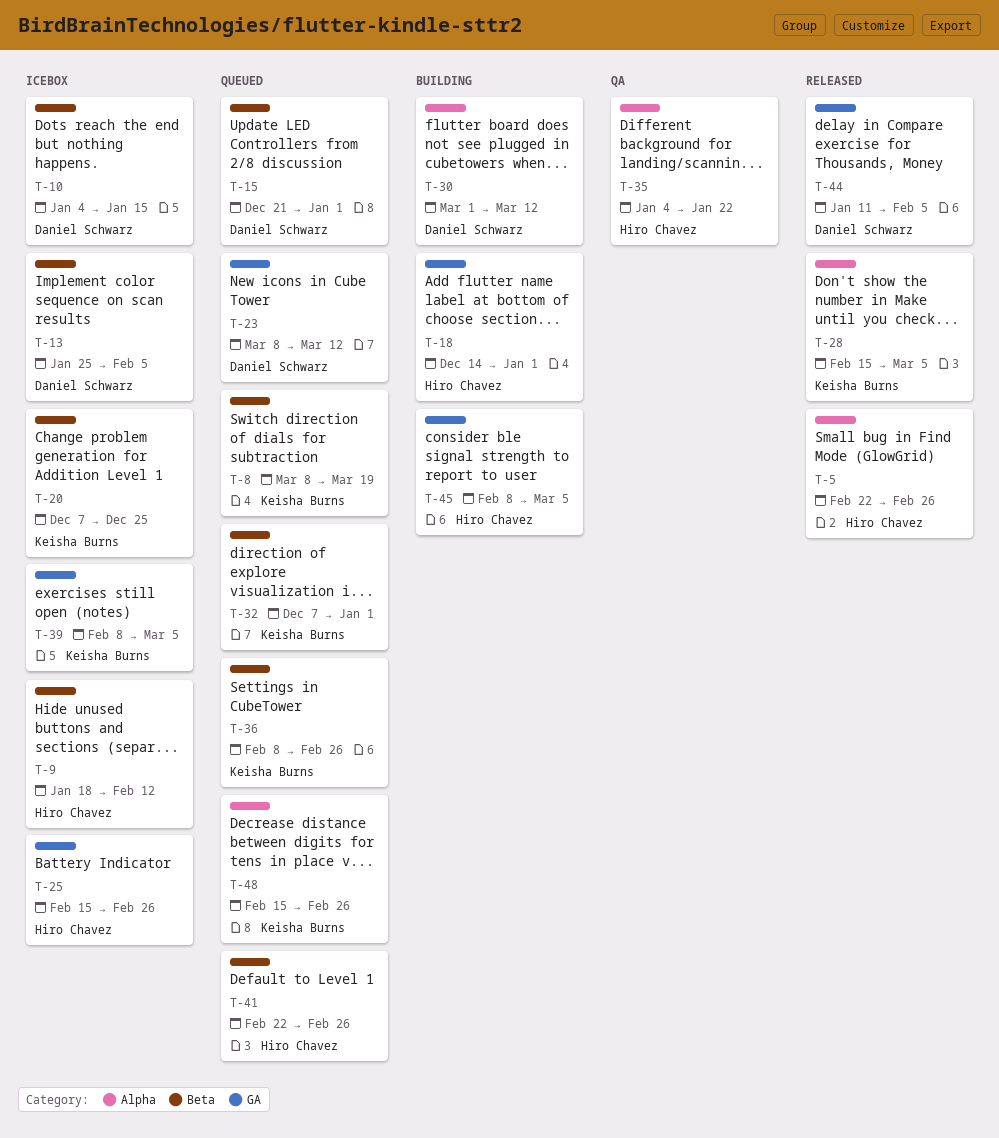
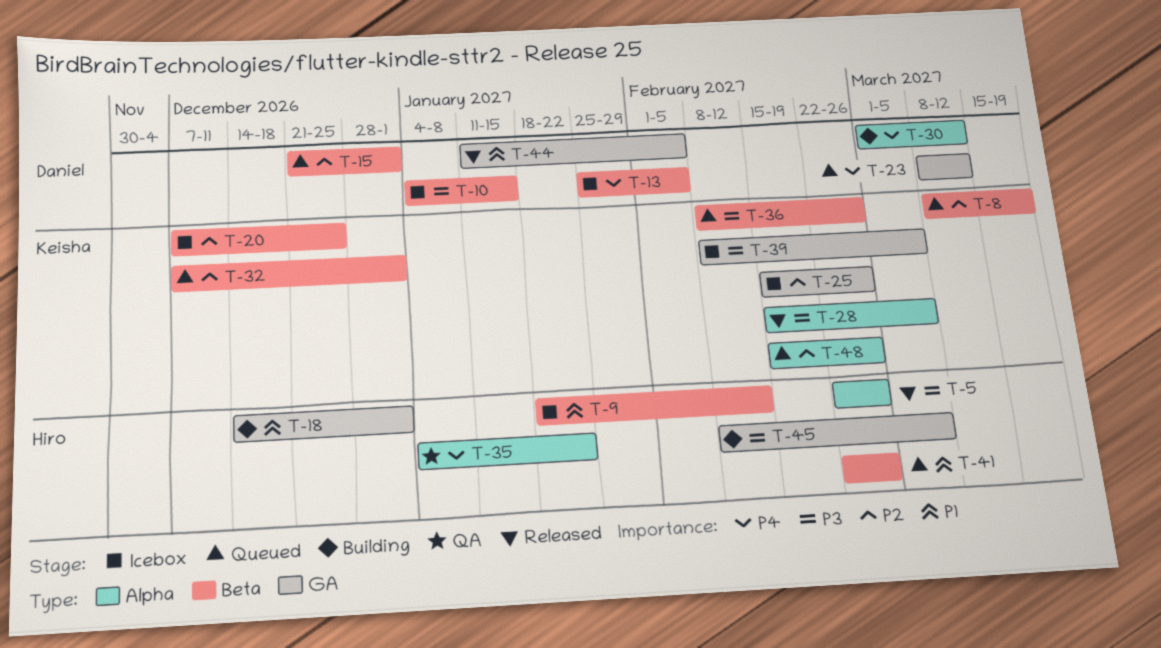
T-25, owner: Hiro Chavez -> Keisha Burns

